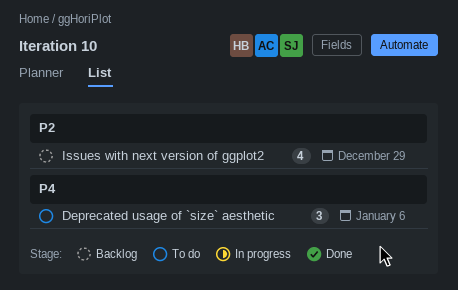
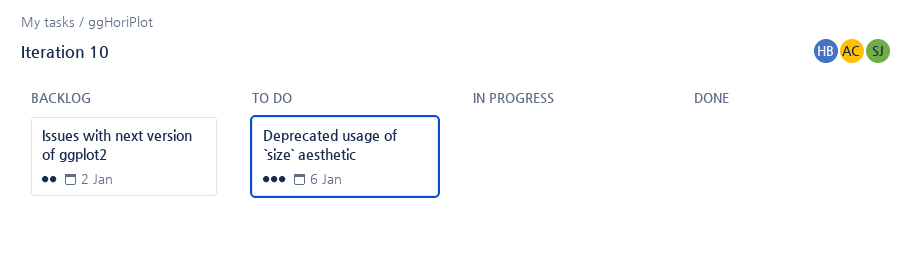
Issues with next version of ggplot2, estimate: 4 -> 2
Issues with next version of ggplot2, due: Dec 29 -> Jan 2

